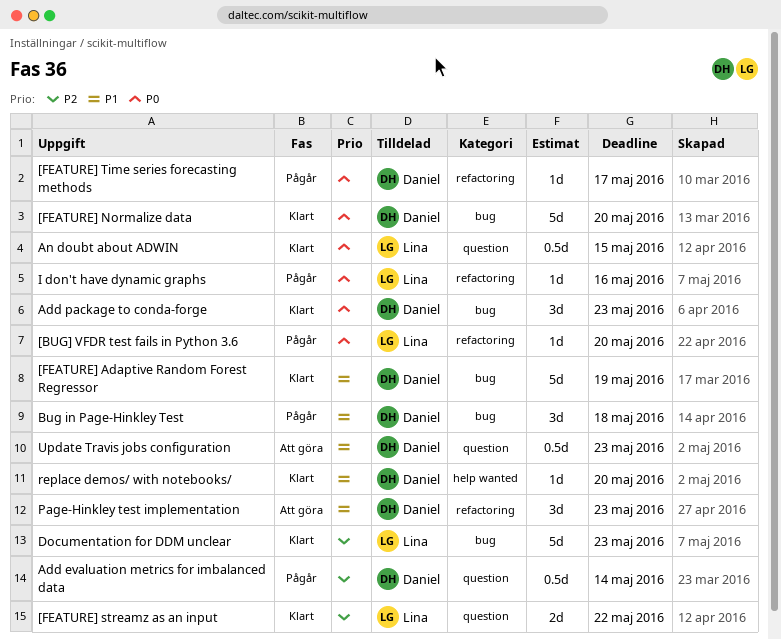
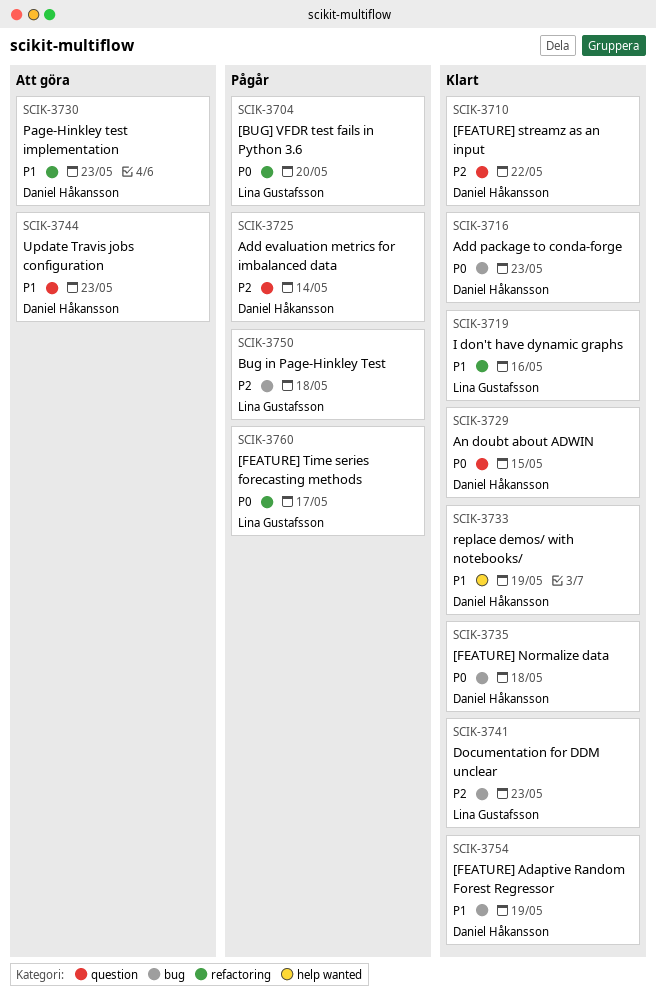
[FEATURE] Normalize data, due: May 20 -> May 18
[FEATURE] streamz as an input, owner: Lina Gustafsson -> Daniel Håkansson
[FEATURE] Time series forecasting methods, owner: Daniel Håkansson -> Lina Gustafsson
An doubt about ADWIN, owner: Lina Gustafsson -> Daniel Håkansson
Bug in Page-Hinkley Test, owner: Daniel Håkansson -> Lina Gustafsson
Bug in Page-Hinkley Test, priority: P1 -> P2
I don't have dynamic graphs, status: Pågår -> Klart
I don't have dynamic graphs, priority: P0 -> P1
replace demos/ with notebooks/, due: May 20 -> May 19

